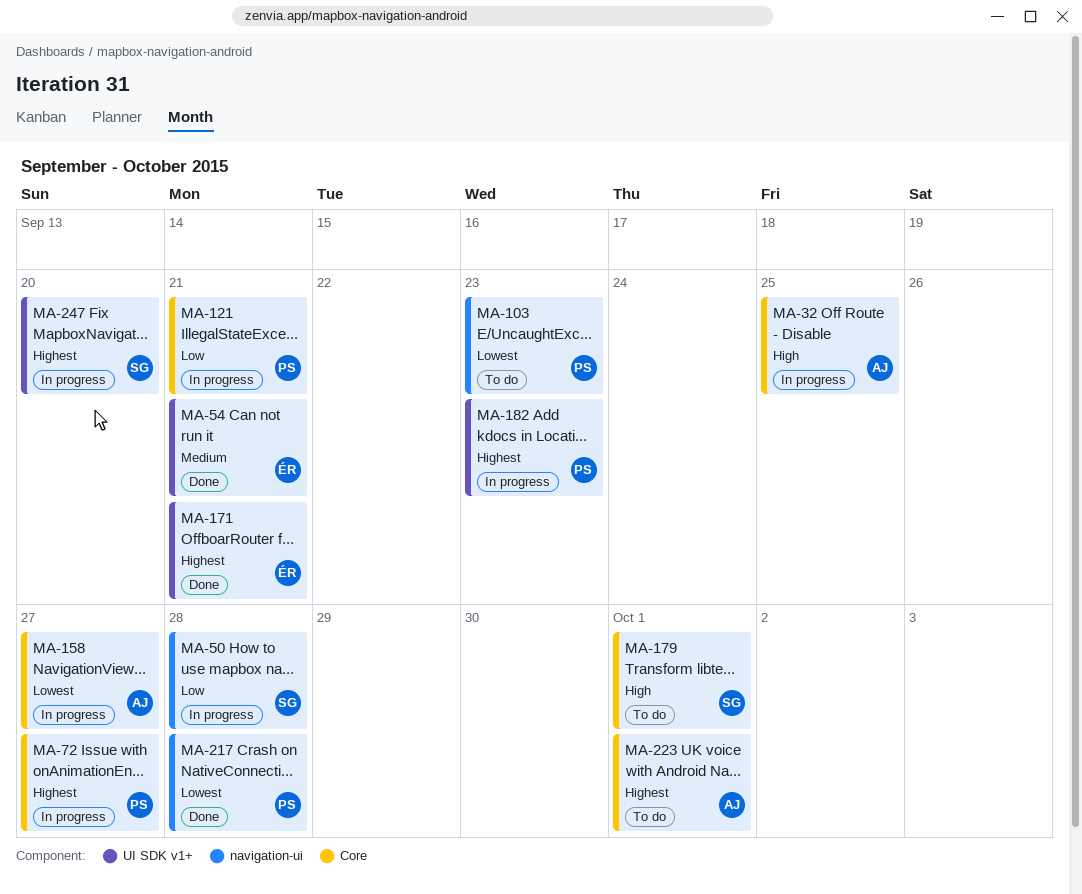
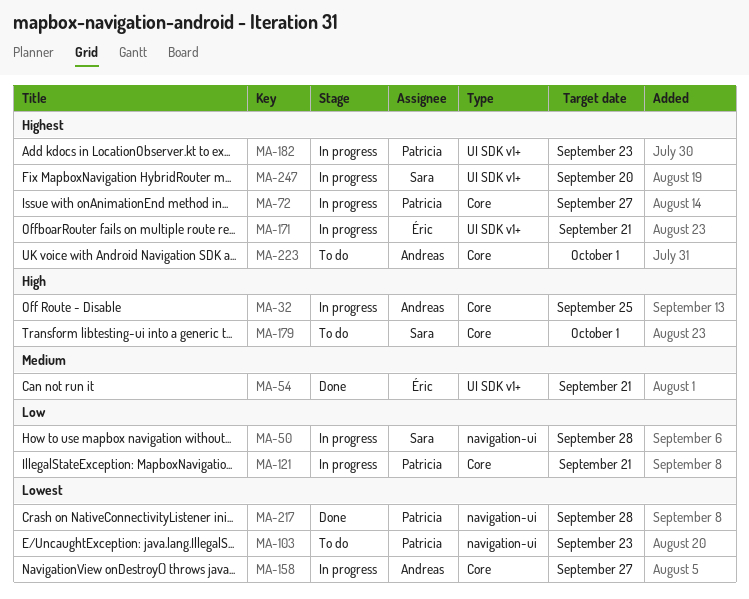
MA-171, status: Done -> In progress

